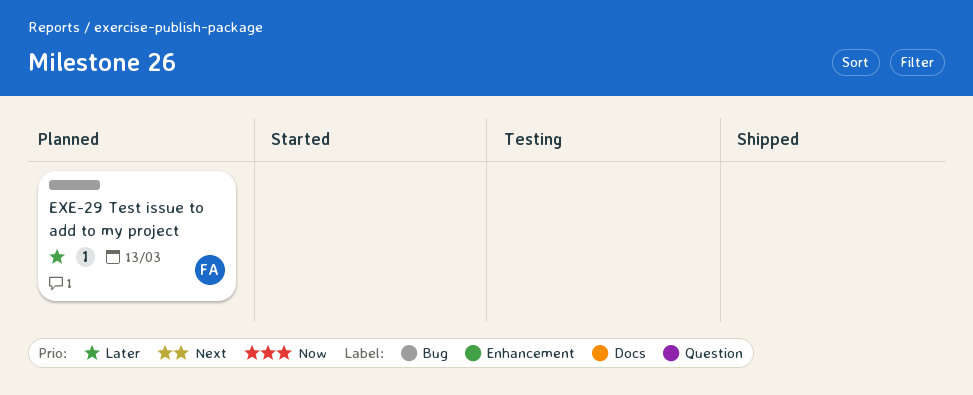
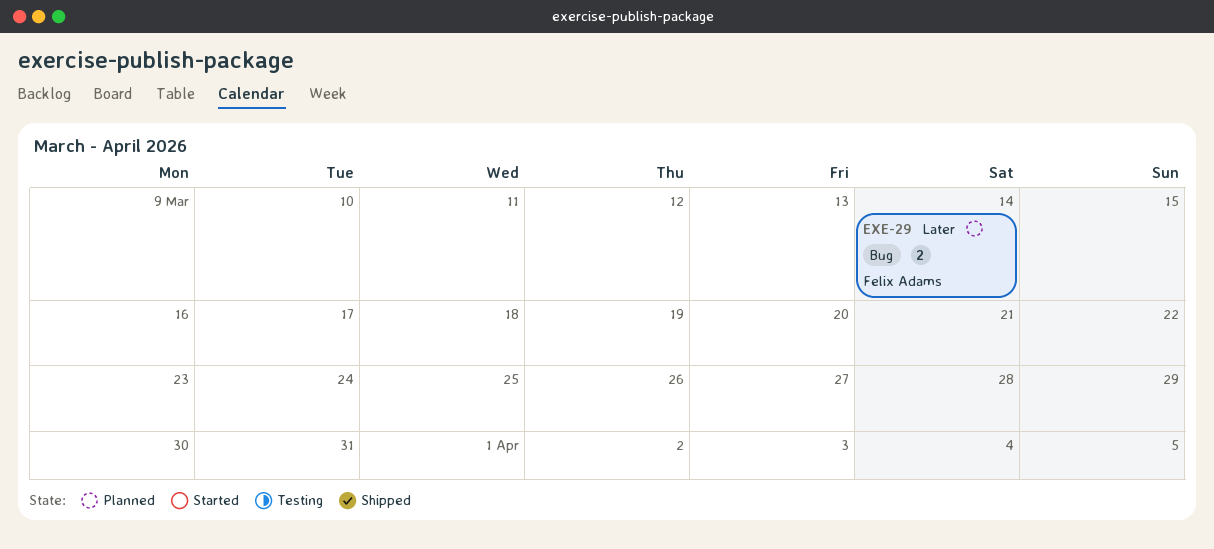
EXE-29, estimate: 1 -> 2
EXE-29, due: Mar 13 -> Mar 14

